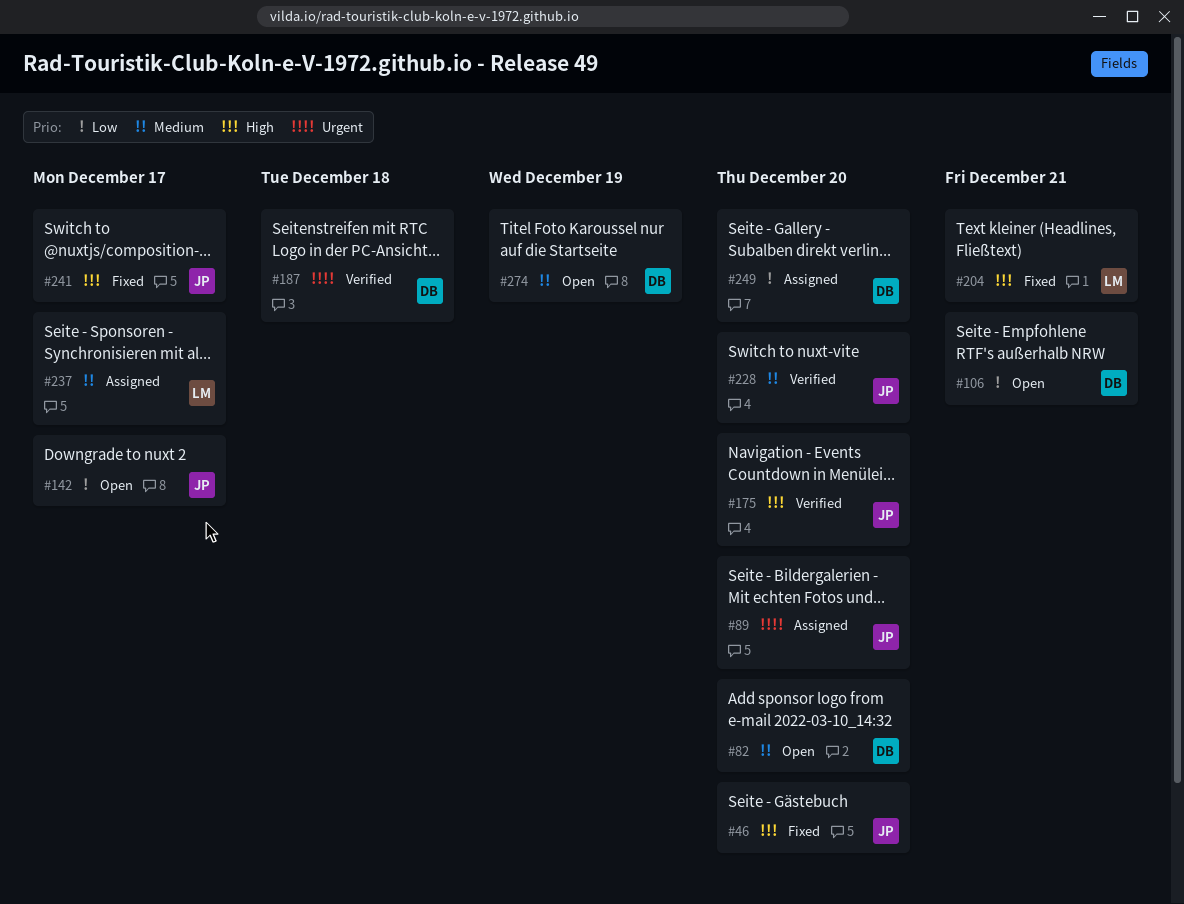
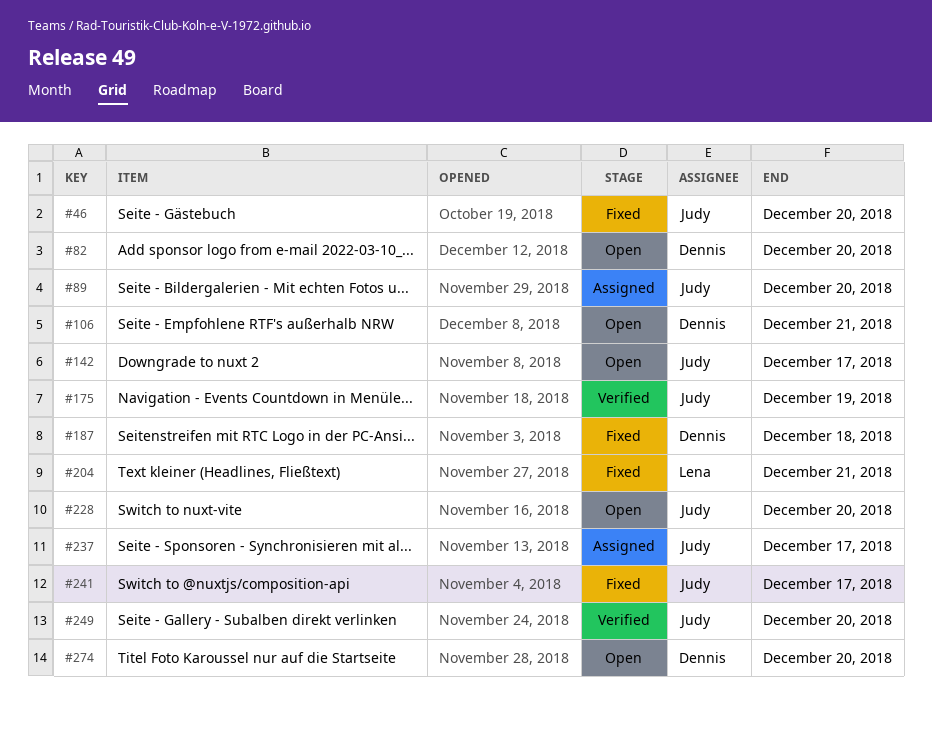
#175, due: Dec 20 -> Dec 19
#187, status: Verified -> Fixed
#228, status: Verified -> Open
#237, owner: Lena -> Judy
#249, status: Assigned -> Verified
#249, owner: Dennis -> Judy
#274, due: Dec 19 -> Dec 20

